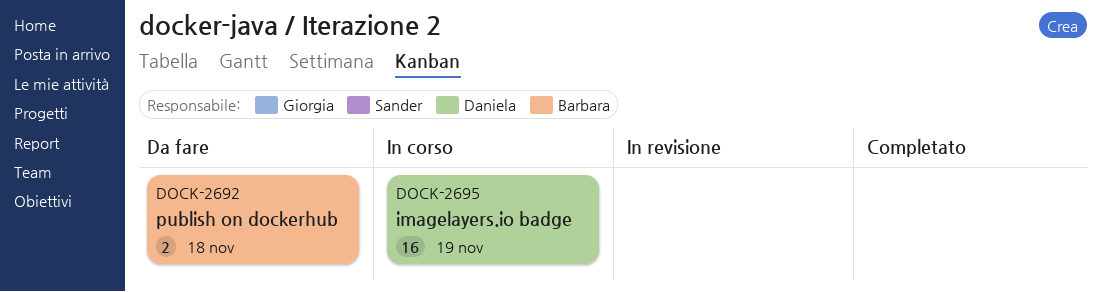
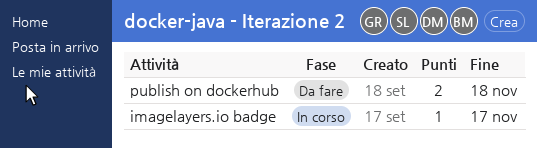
imagelayers.io badge, estimate: 16 -> 1
imagelayers.io badge, due: Nov 19 -> Nov 17

